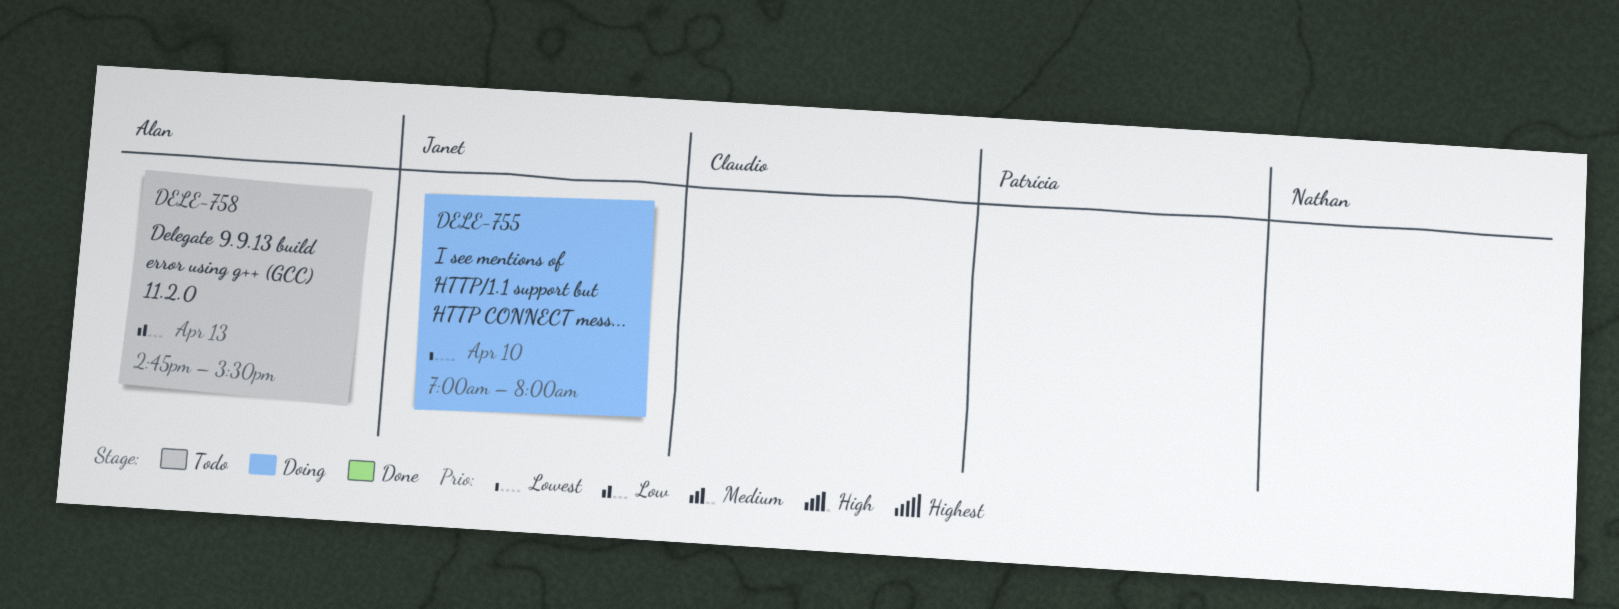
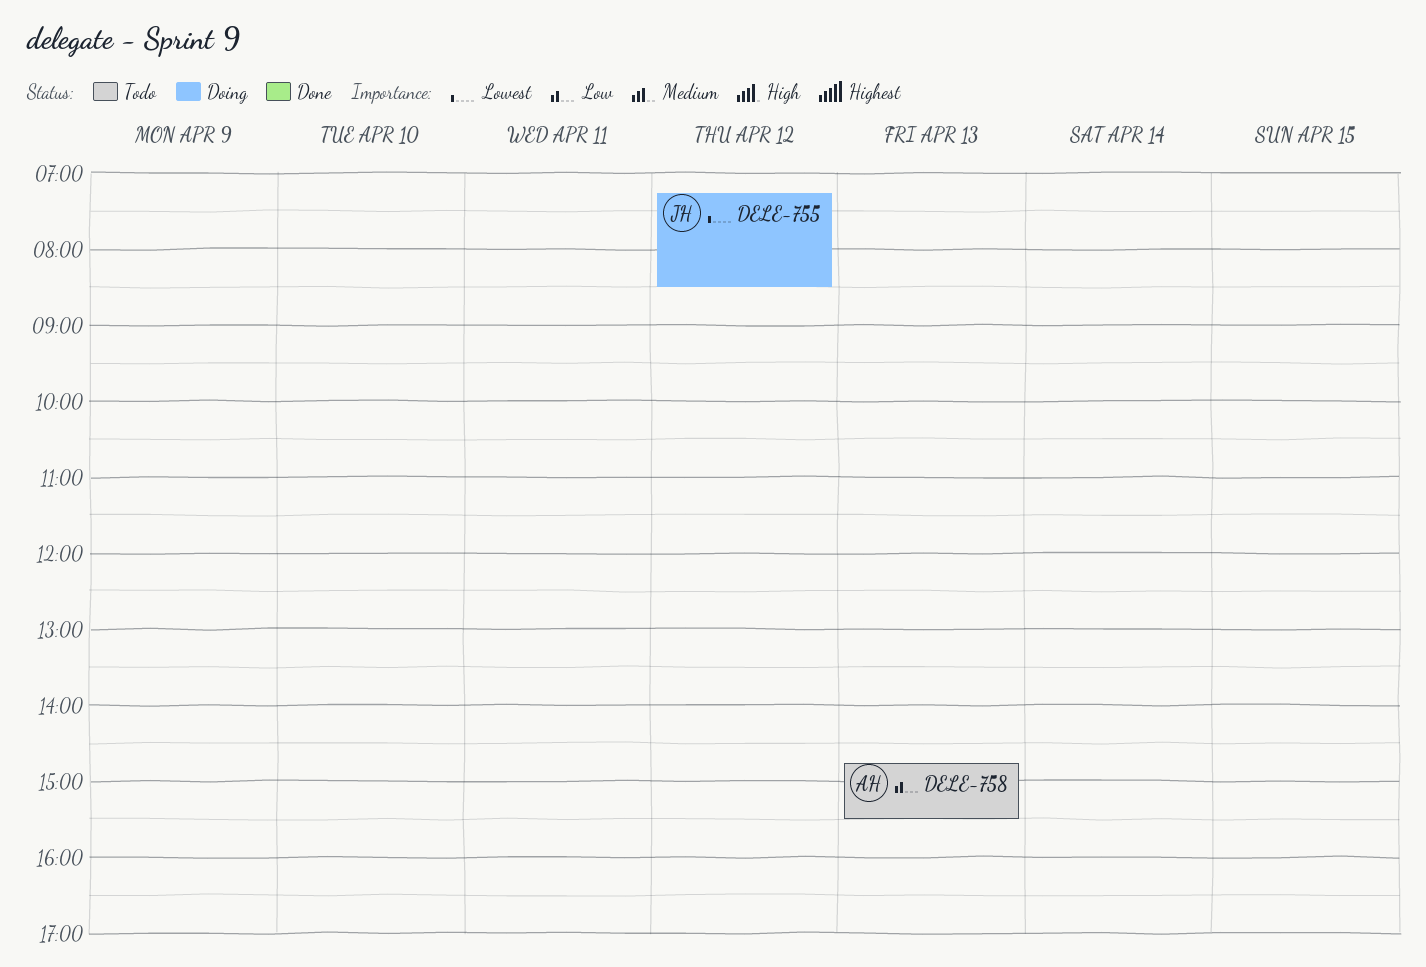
DELE-755, day: Apr 10 -> Apr 12
DELE-755, begins: 07:00 -> 07:15
DELE-755, ends: 08:00 -> 08:30

